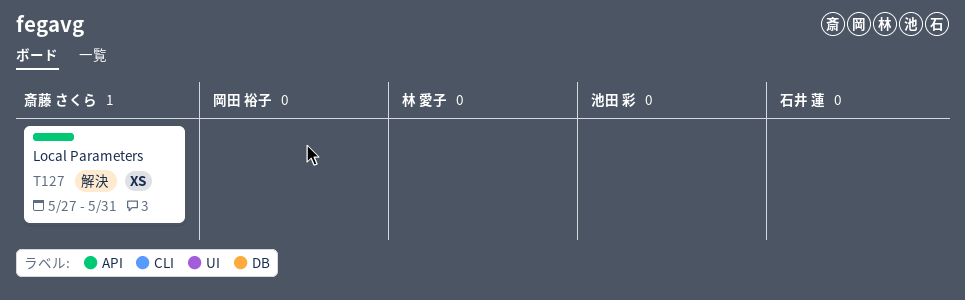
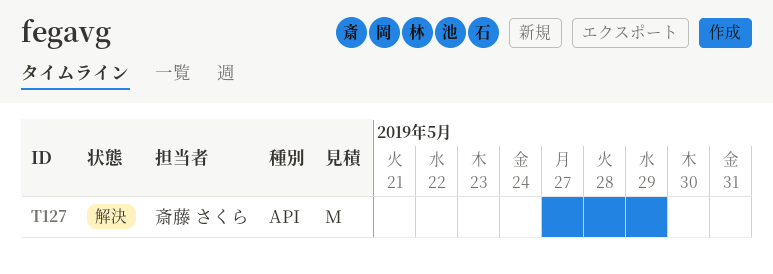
T127, estimate: XS -> M
T127, due: May 31 -> May 29

